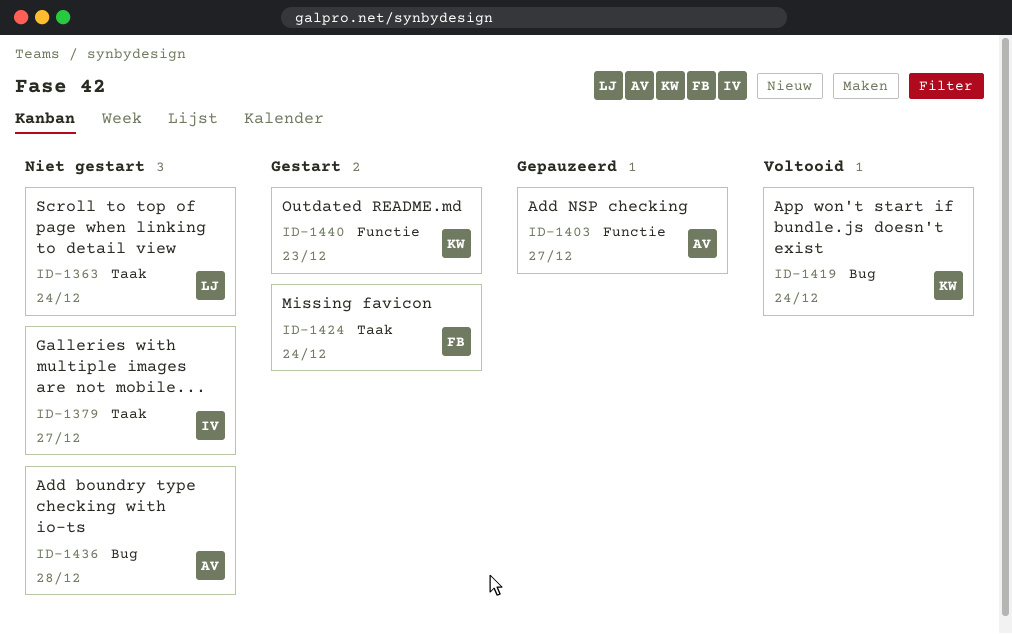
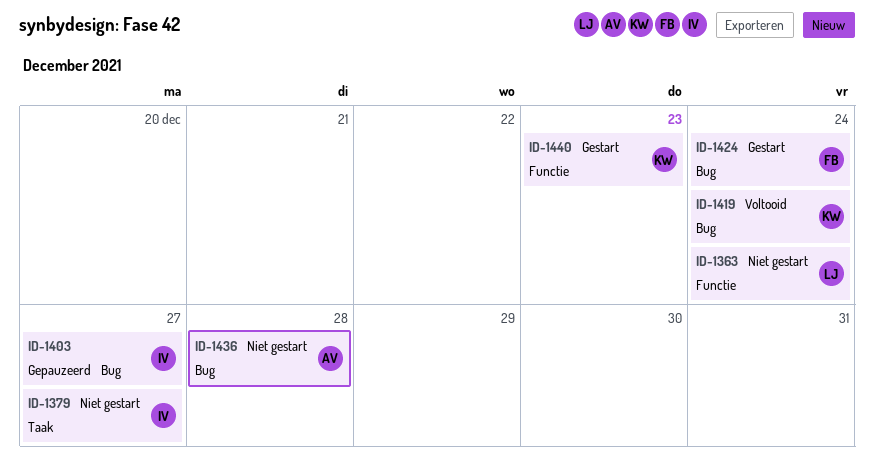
ID-1363, label: Taak -> Functie
ID-1403, owner: AV -> IV
ID-1403, label: Functie -> Bug
ID-1424, label: Taak -> Bug

